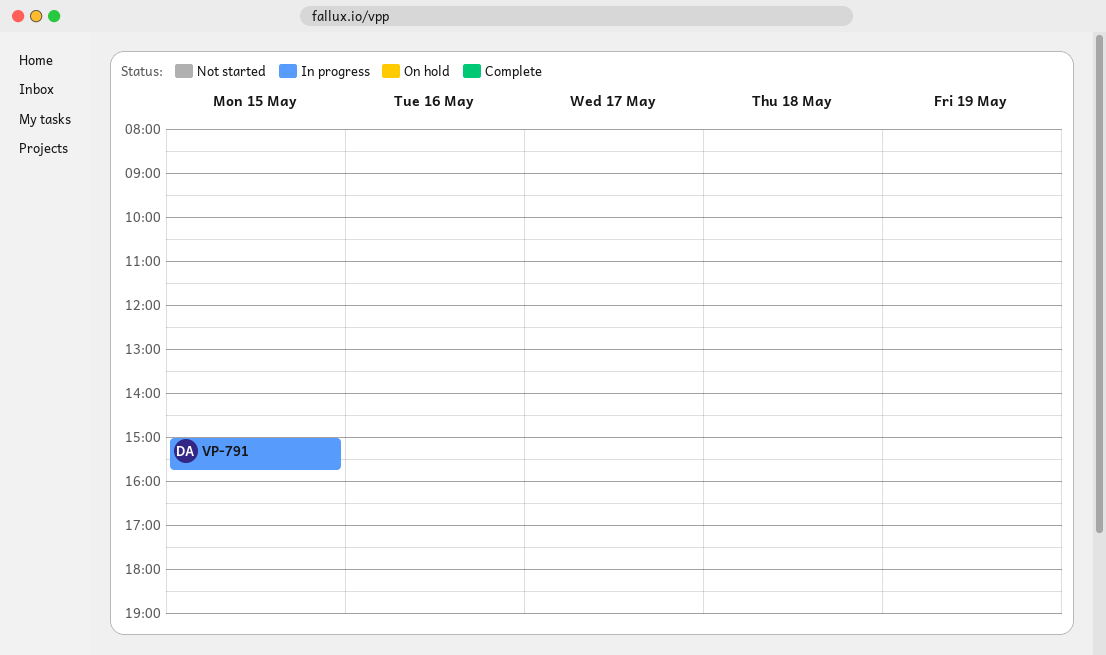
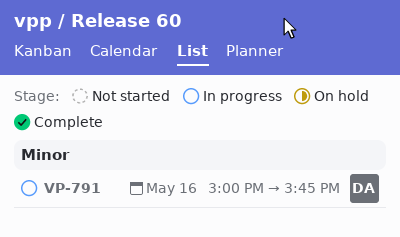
VP-791, day: May 15 -> May 16

